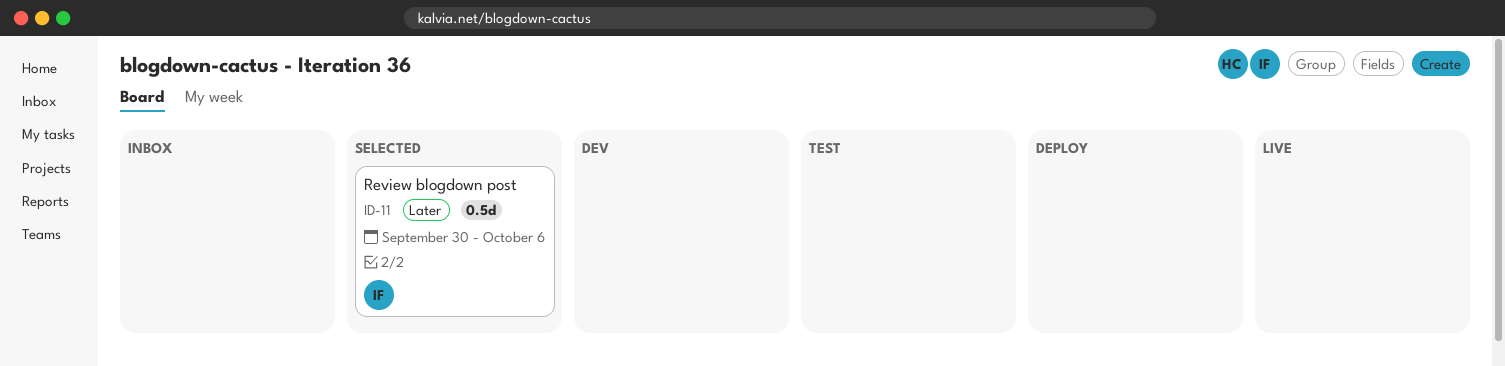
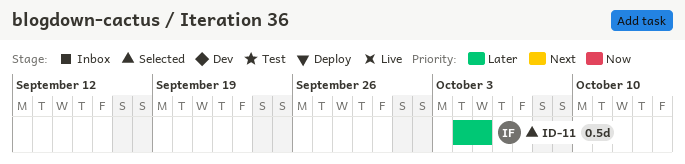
ID-11, start: Sep 30 -> Oct 4
ID-11, due: Oct 6 -> Oct 5

